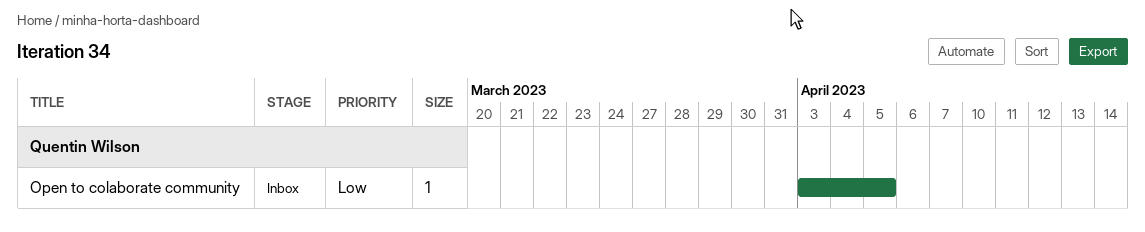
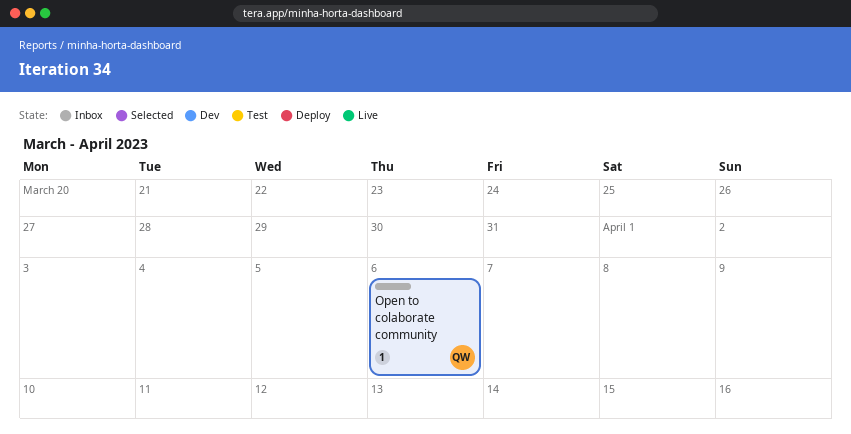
Open to colaborate community, due: Apr 5 -> Apr 6

